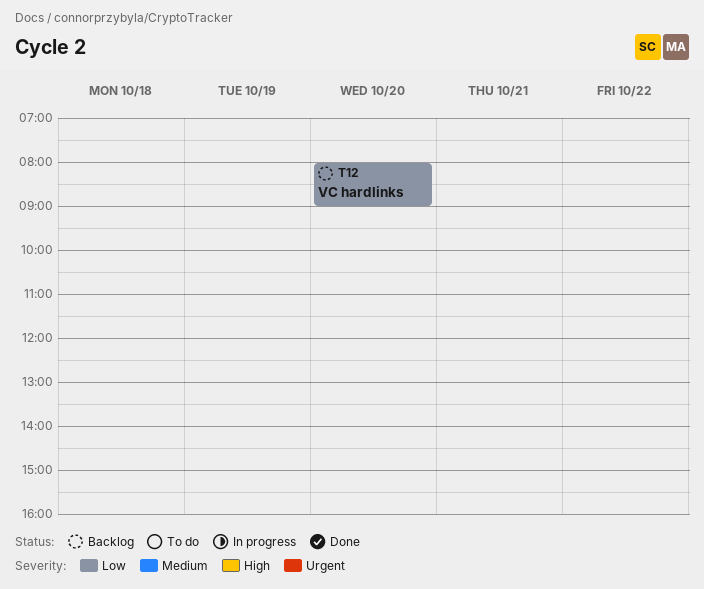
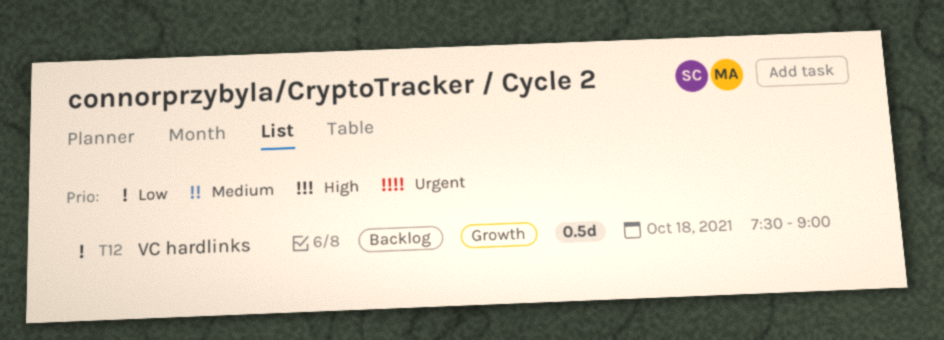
T12, day: Oct 20 -> Oct 18
T12, begins: 08:00 -> 07:30

